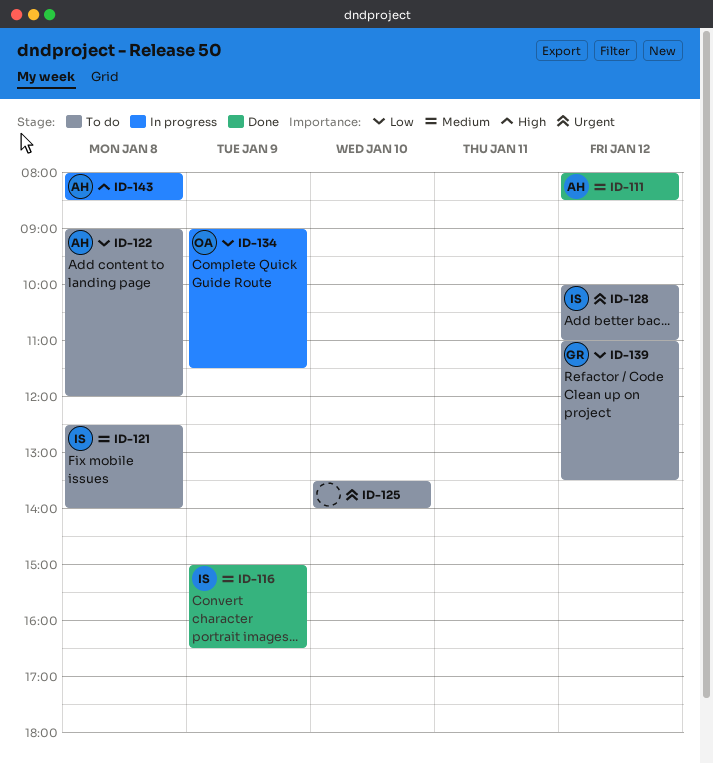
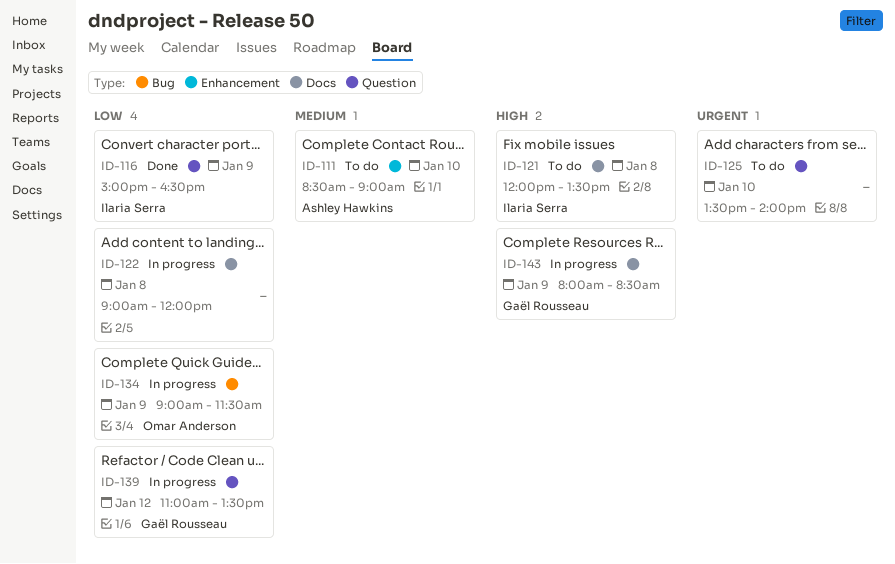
ID-111, status: Done -> To do
ID-111, day: Jan 12 -> Jan 10
ID-111, begins: 08:00 -> 08:30
ID-111, ends: 08:30 -> 09:00
ID-116, priority: Medium -> Low
ID-121, priority: Medium -> High
ID-121, begins: 12:30 -> 12:00
ID-121, ends: 14:00 -> 13:30
ID-122, status: To do -> In progress
ID-122, owner: Ashley Hawkins -> none
ID-128: present -> none
ID-139, status: To do -> In progress
ID-143, owner: Ashley Hawkins -> Gaël Rousseau
ID-143, day: Jan 8 -> Jan 9

